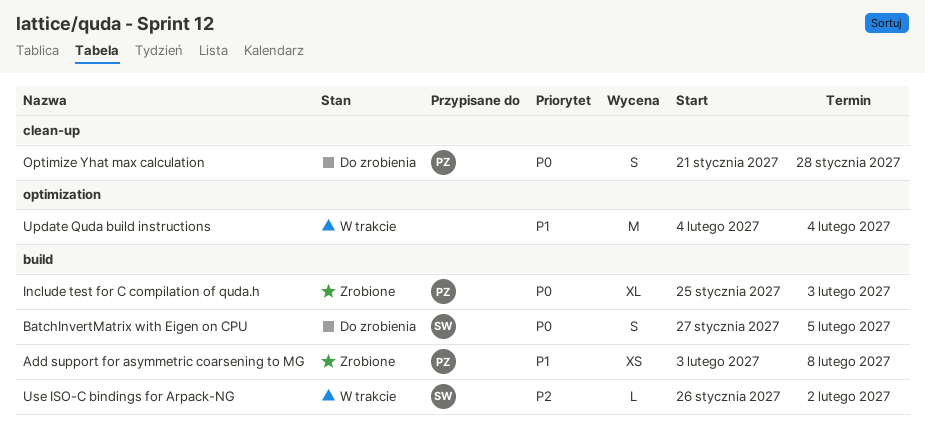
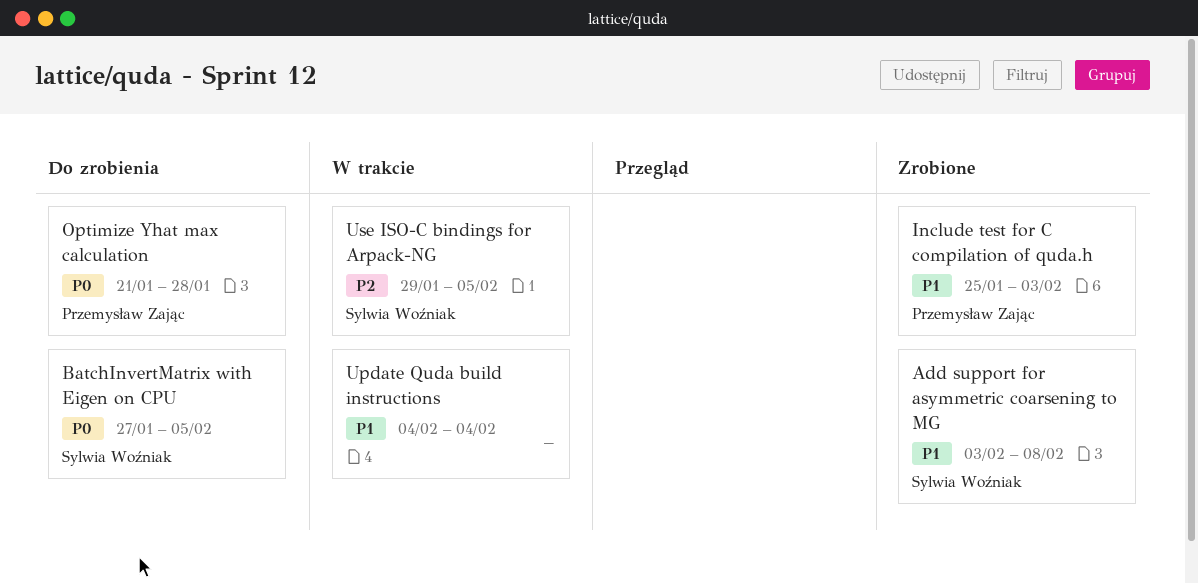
Add support for asymmetric coarsening to MG, owner: Przemysław Zając -> Sylwia Woźniak
Include test for C compilation of quda.h, priority: P0 -> P1
Use ISO-C bindings for Arpack-NG, start: Jan 26 -> Jan 29
Use ISO-C bindings for Arpack-NG, due: Feb 2 -> Feb 5

